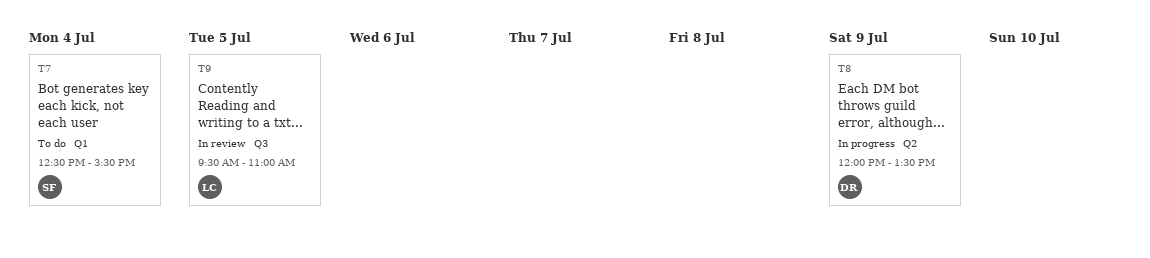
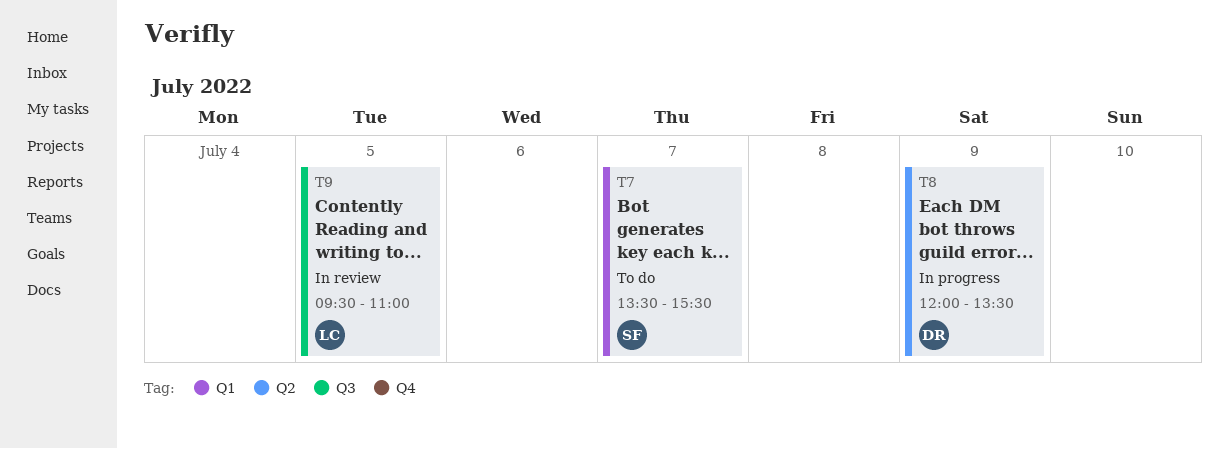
T7, day: Jul 4 -> Jul 7
T7, begins: 12:30 -> 13:30

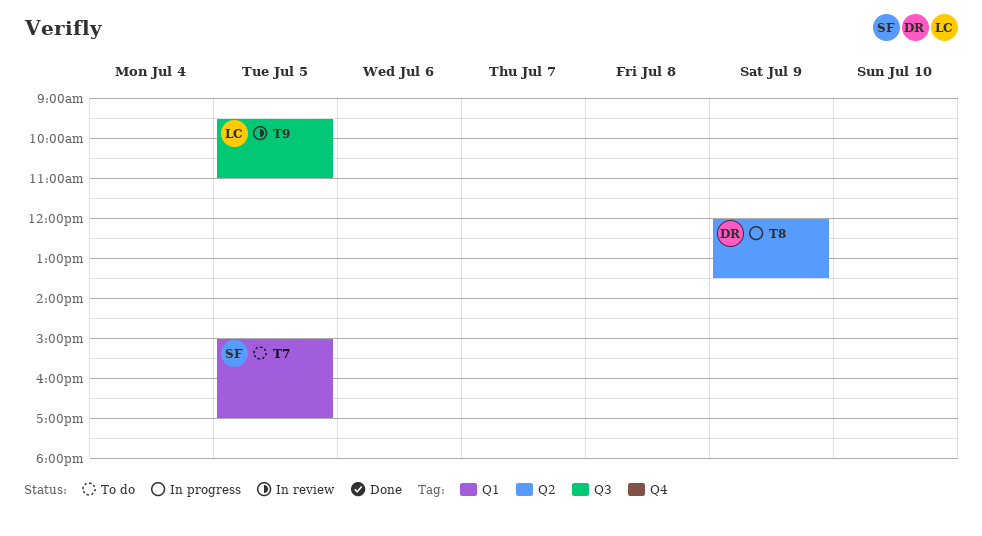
T7, day: Jul 7 -> Jul 5
T7, begins: 13:30 -> 15:00
T7, ends: 15:30 -> 17:00

